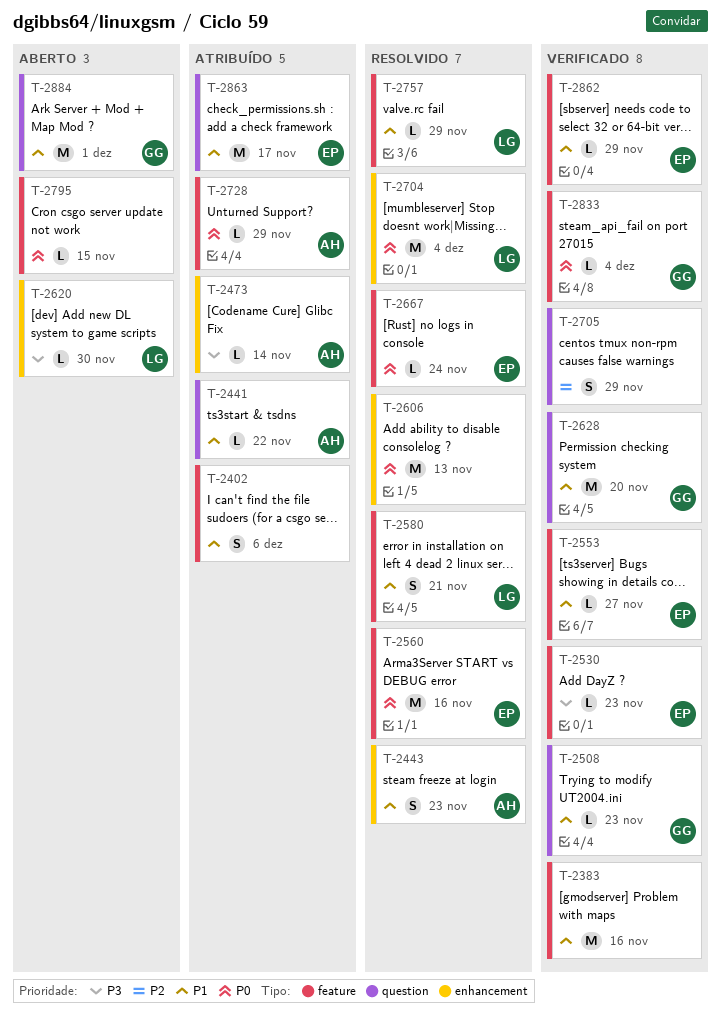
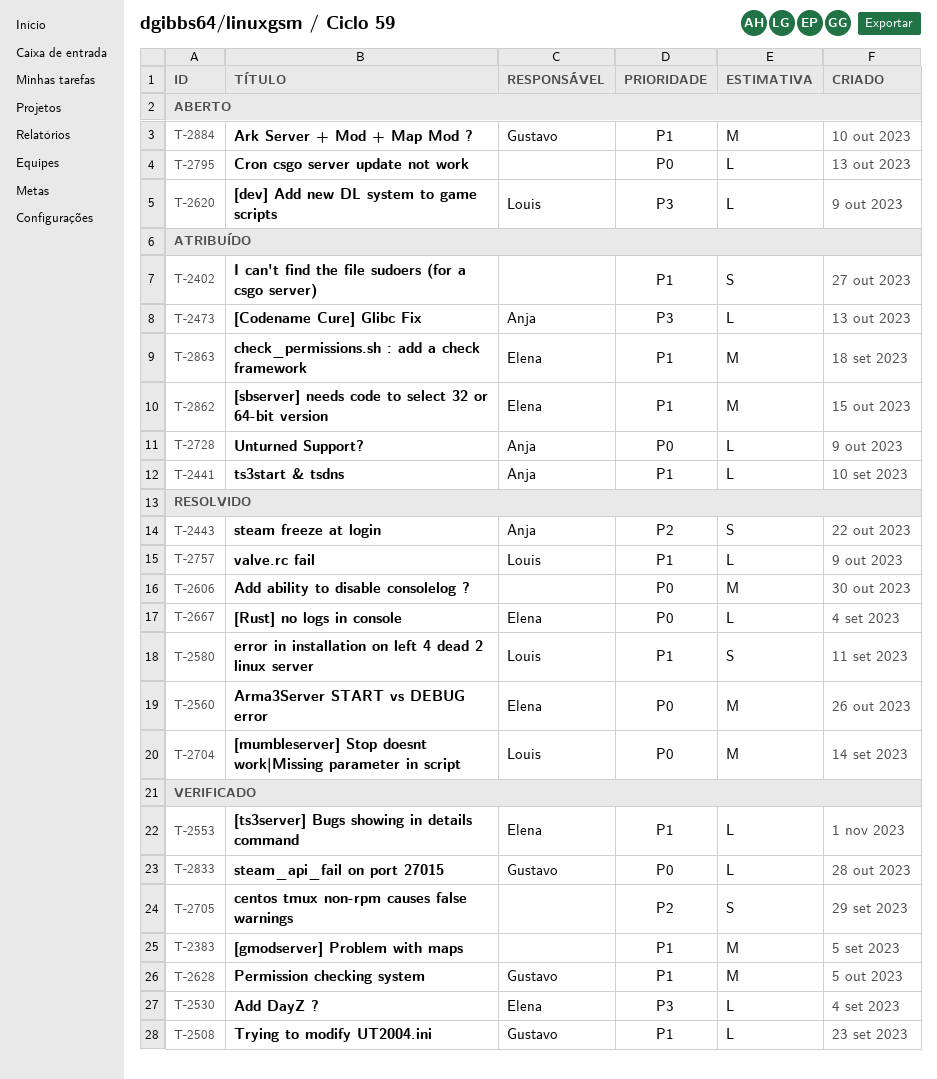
T-2443, priority: P1 -> P2
T-2862, status: Verificado -> Atribuído
T-2862, estimate: L -> M

